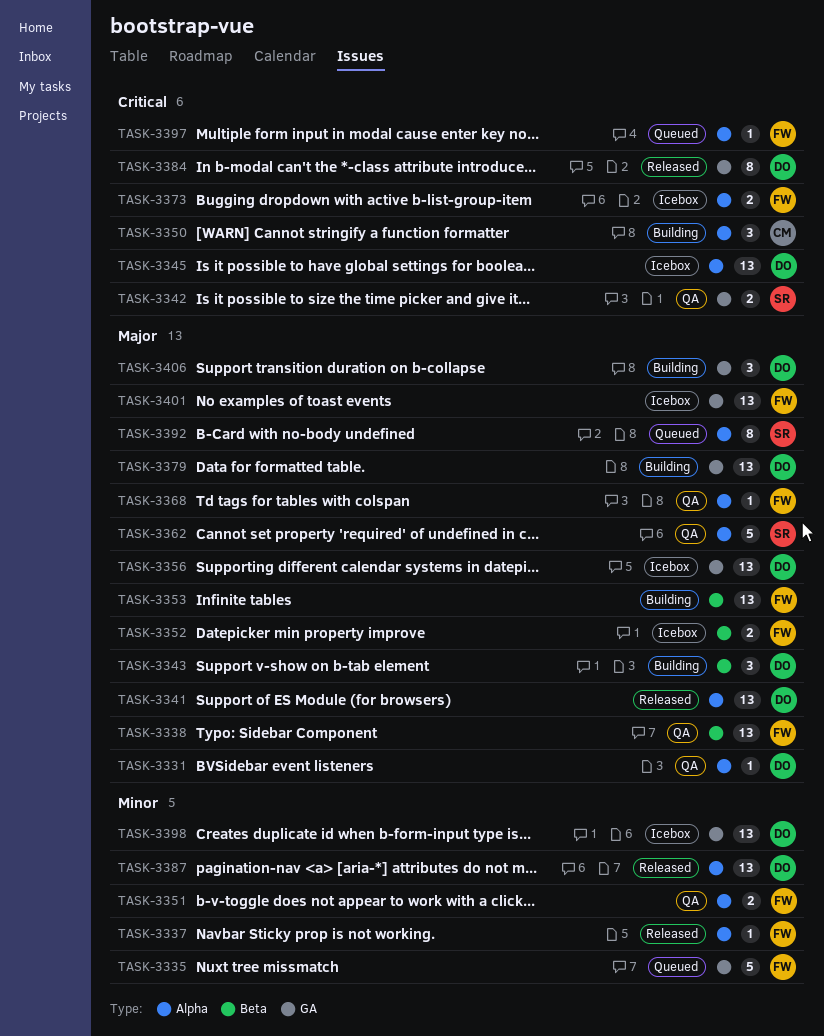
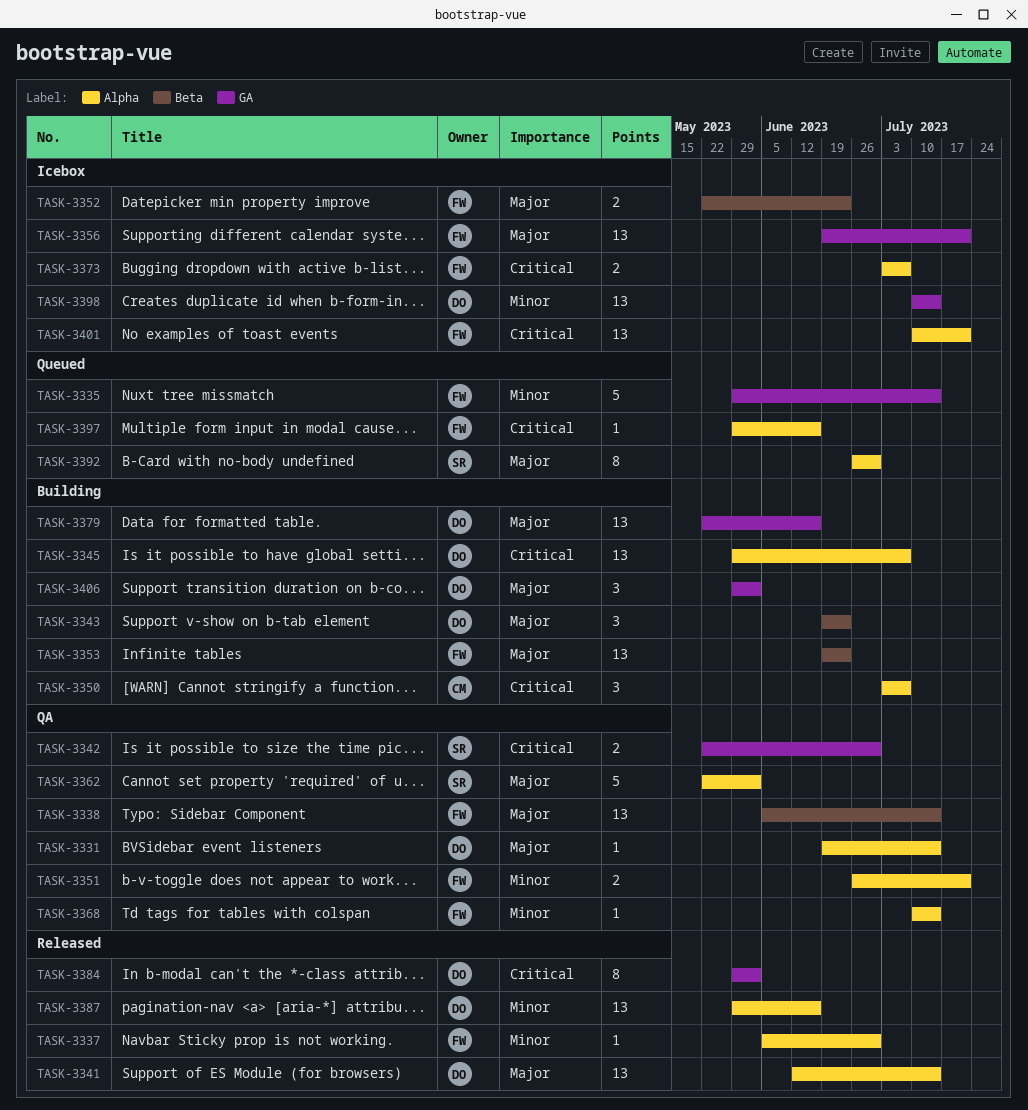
TASK-3345, status: Icebox -> Building
TASK-3356, owner: DO -> FW
TASK-3368, priority: Major -> Minor
TASK-3401, priority: Major -> Critical
TASK-3401, label: GA -> Alpha

